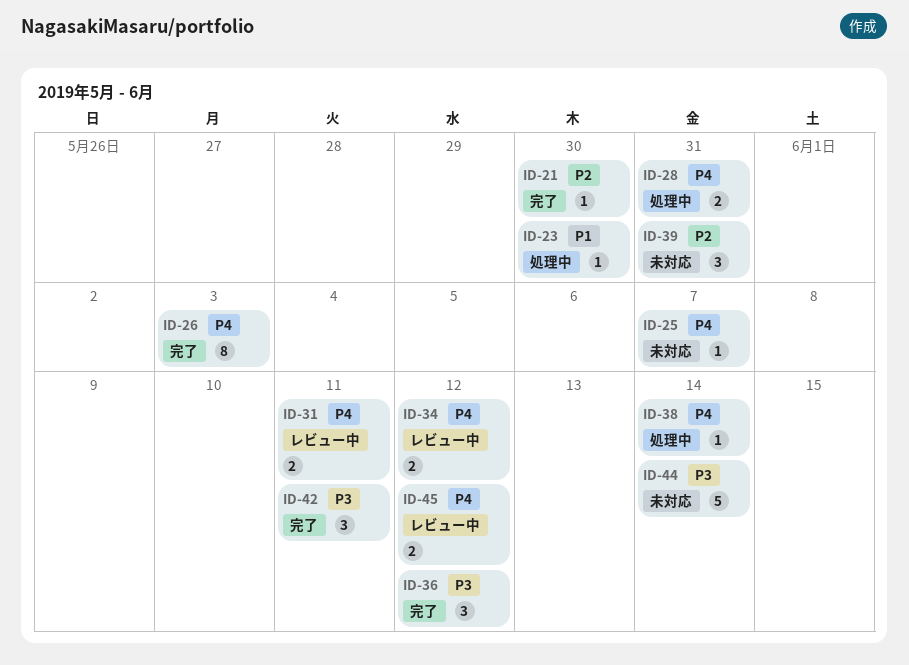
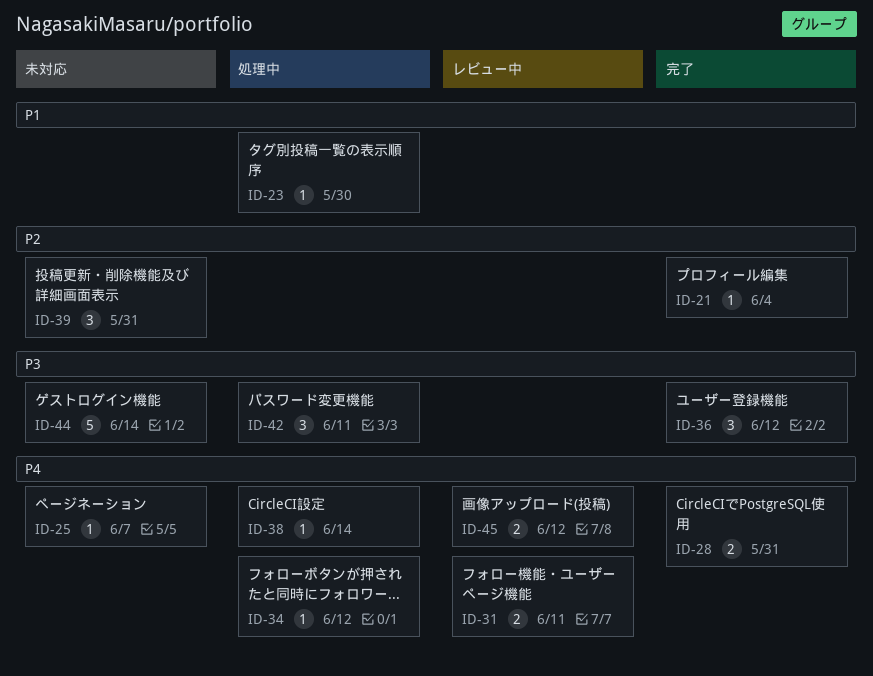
ID-21, due: May 30 -> Jun 4
ID-26: present -> none
ID-28, status: 処理中 -> 完了
ID-34, status: レビュー中 -> 処理中
ID-34, estimate: 2 -> 1
ID-42, status: 完了 -> 処理中

